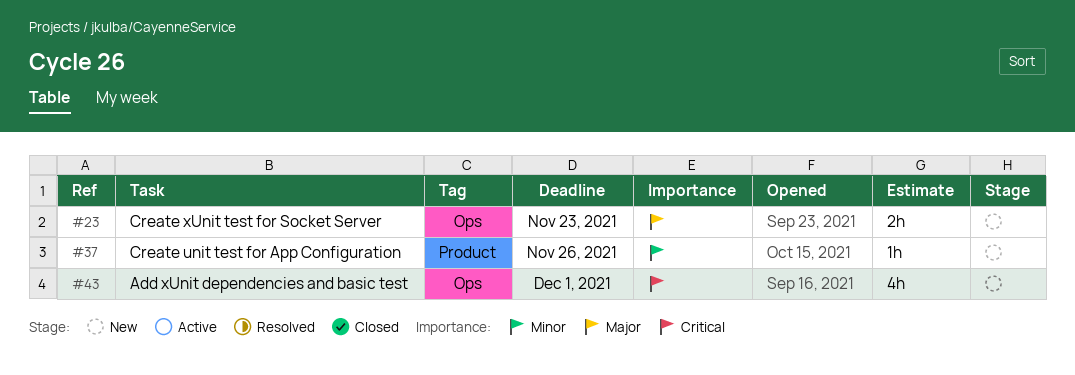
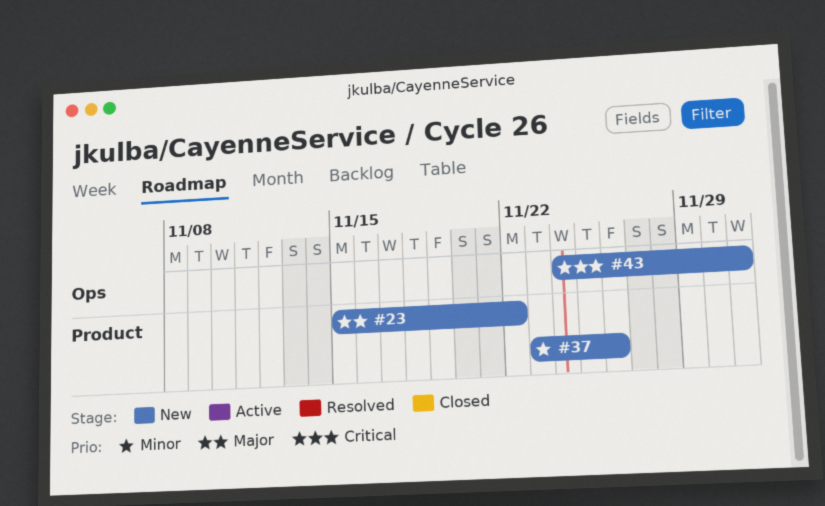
#23, label: Ops -> Product
#23, due: Nov 23 -> Nov 22

